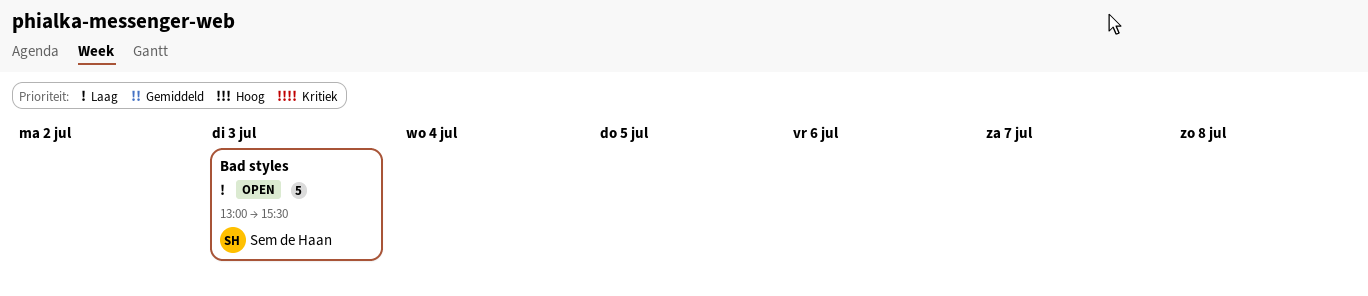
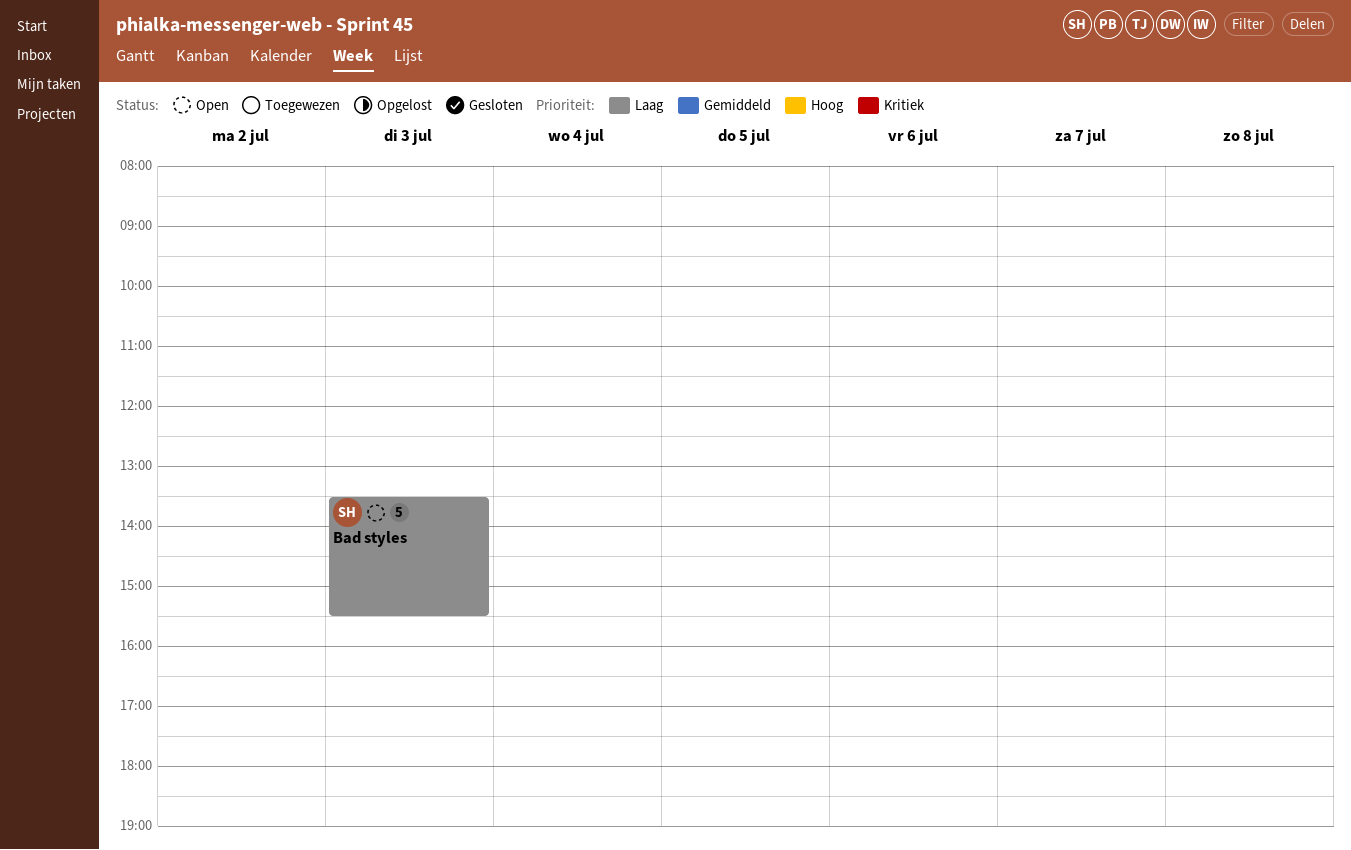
Bad styles, begins: 13:00 -> 13:30

